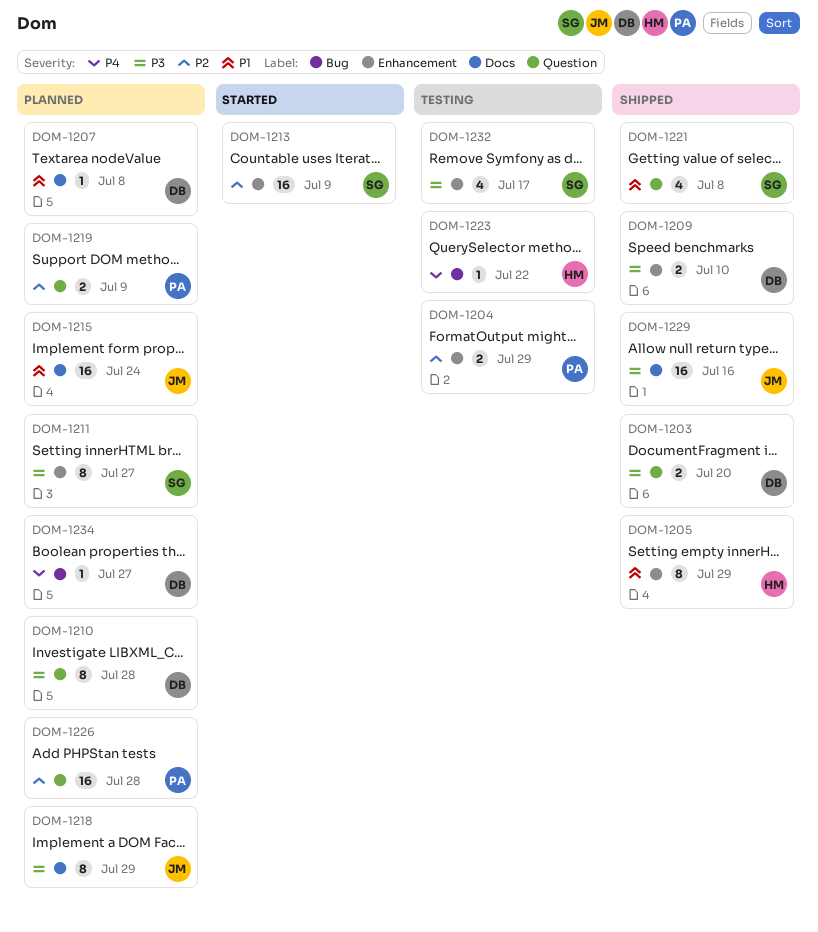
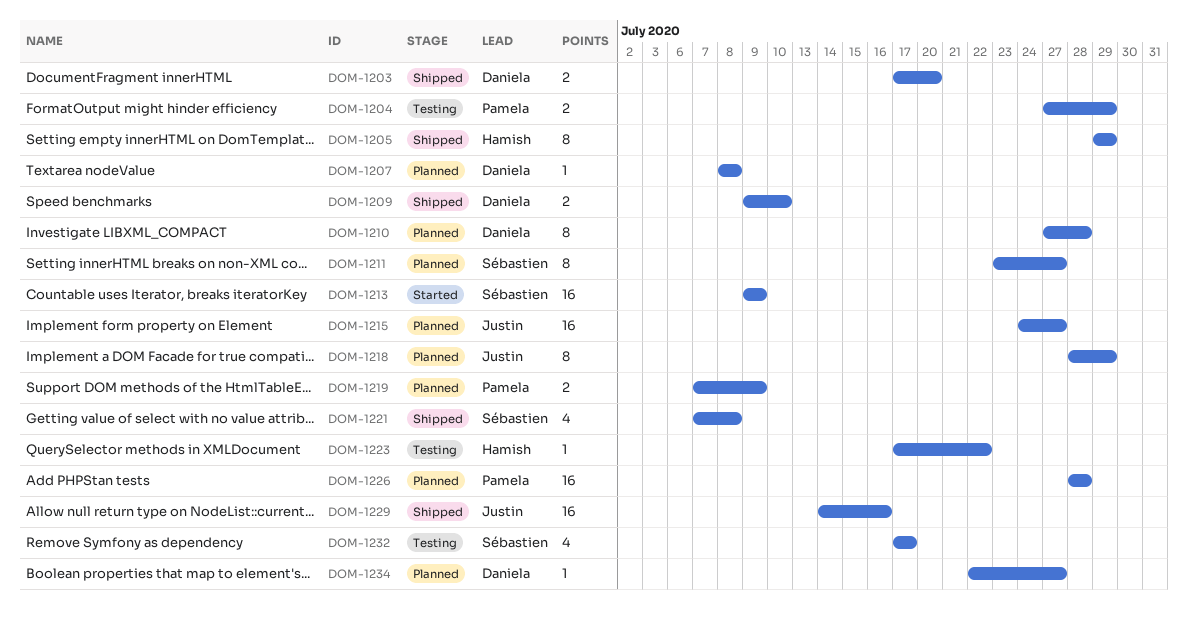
DOM-1215, due: Jul 24 -> Jul 27

